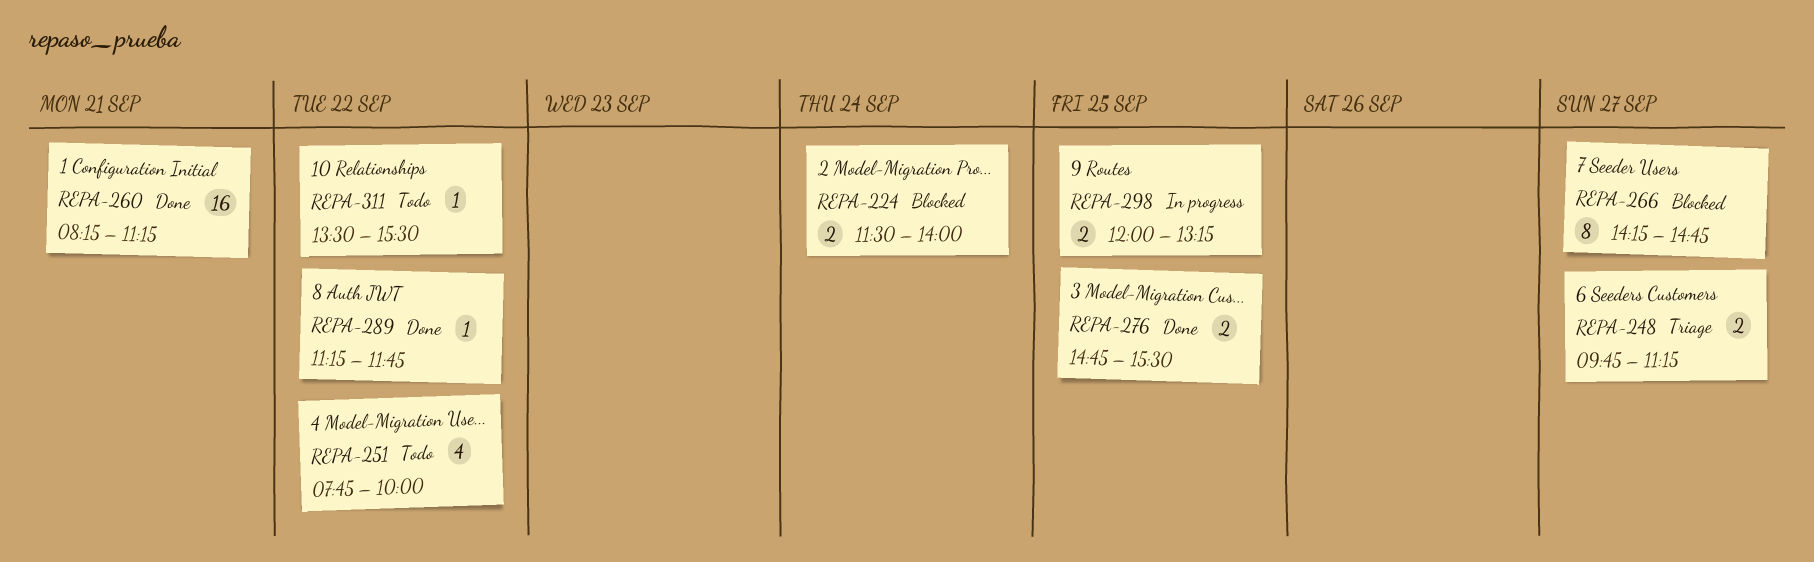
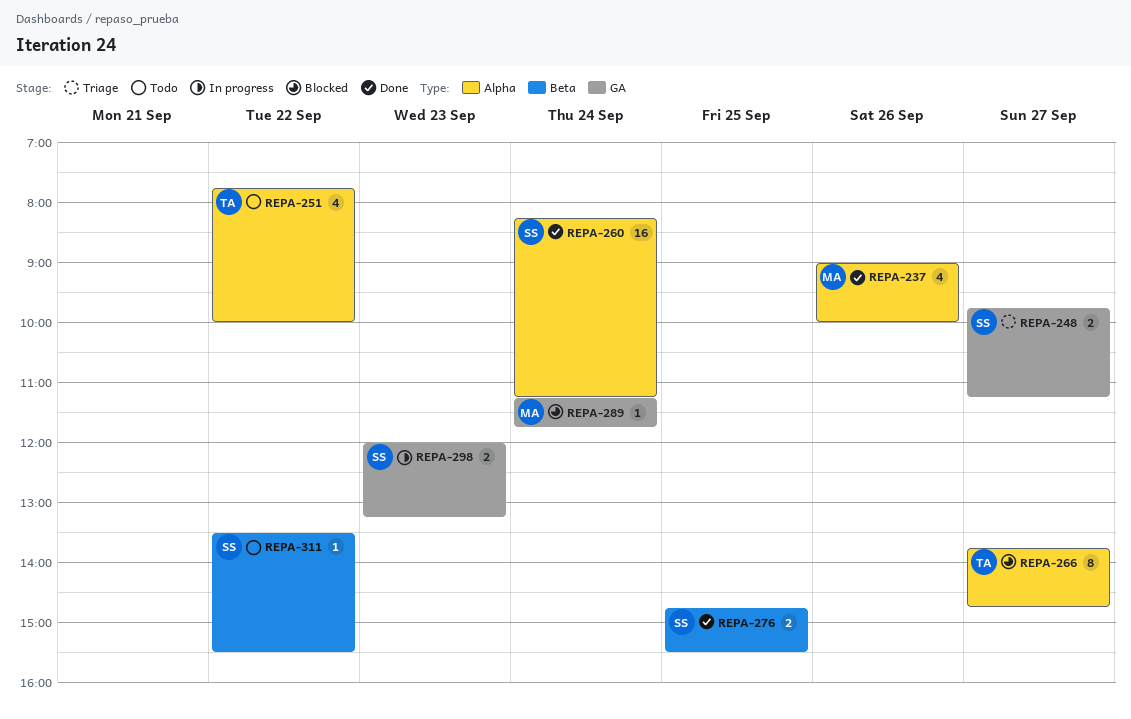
REPA-224: present -> none
REPA-237: none -> present
REPA-260, day: Sep 21 -> Sep 24
REPA-266, begins: 14:15 -> 13:45
REPA-289, status: Done -> Blocked
REPA-289, day: Sep 22 -> Sep 24
REPA-298, day: Sep 25 -> Sep 23

